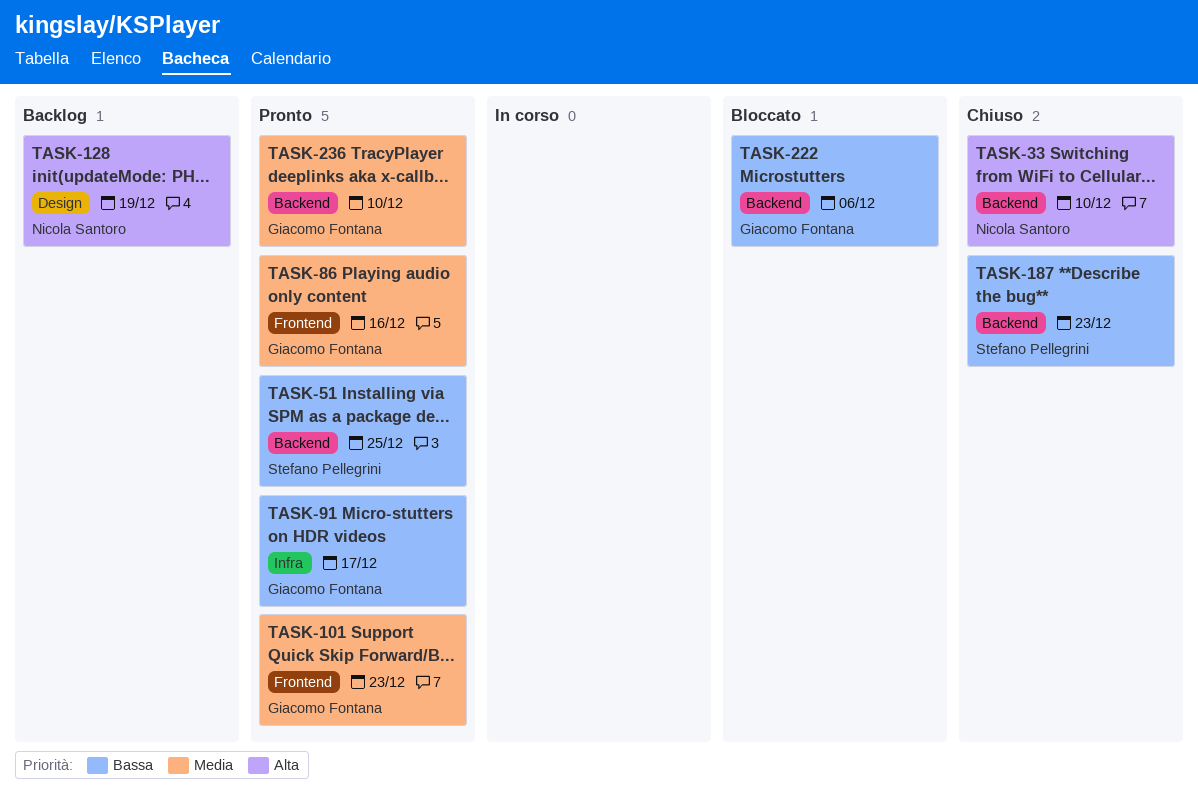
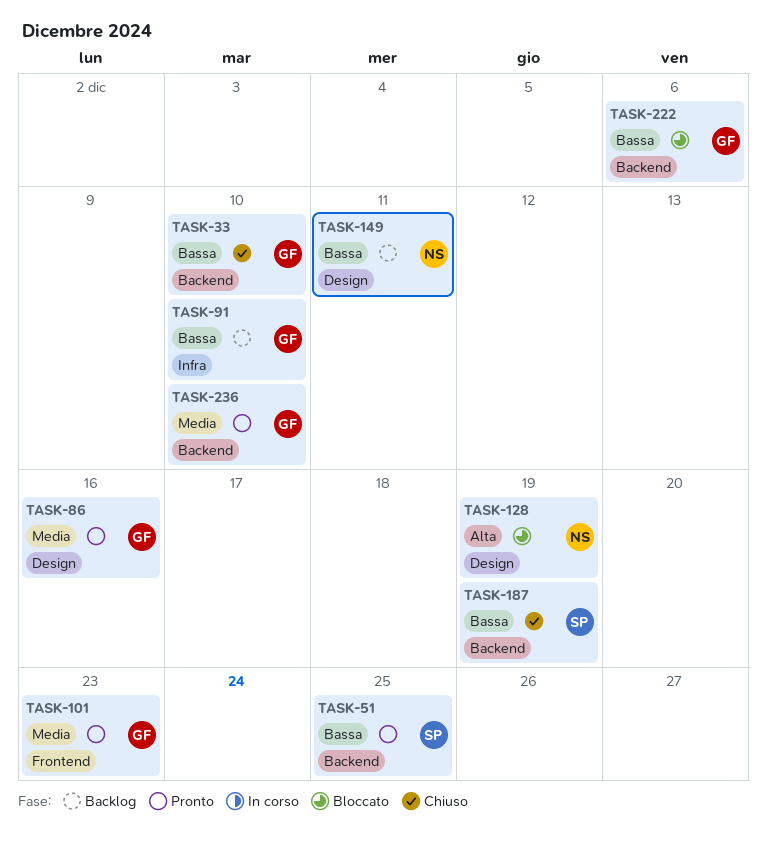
TASK-33, owner: Nicola Santoro -> Giacomo Fontana
TASK-33, priority: Alta -> Bassa
TASK-86, label: Frontend -> Design
TASK-91, status: Pronto -> Backlog
TASK-91, due: Dec 17 -> Dec 10
TASK-128, status: Backlog -> Bloccato
TASK-149: none -> present
TASK-187, due: Dec 23 -> Dec 19

